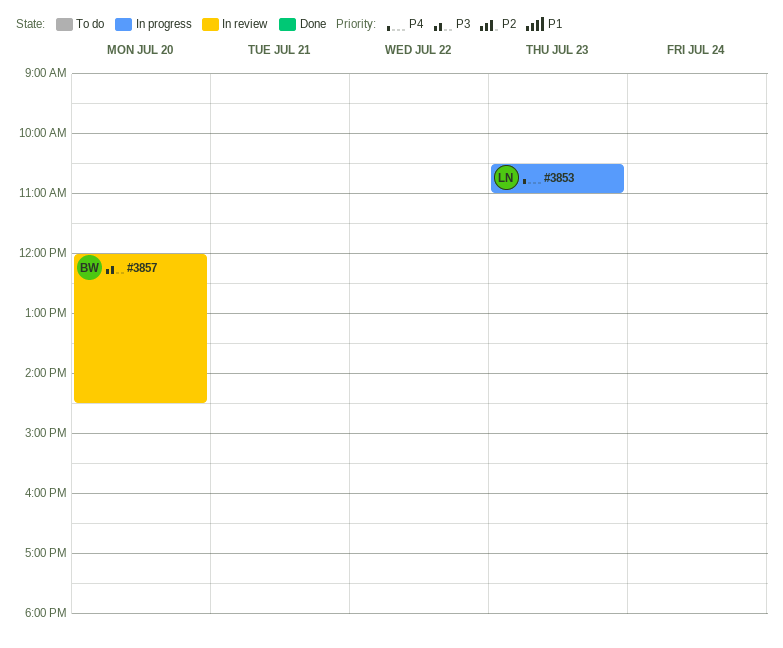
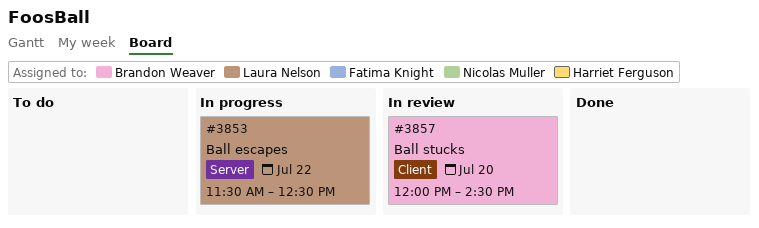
#3853, day: Jul 23 -> Jul 22
#3853, begins: 10:30 -> 11:30
#3853, ends: 11:00 -> 12:30

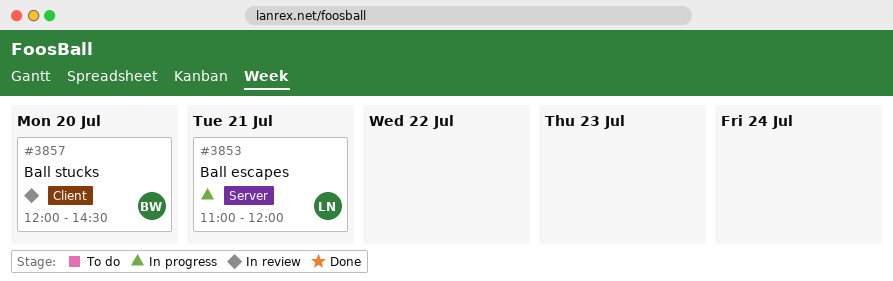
#3853, day: Jul 22 -> Jul 21
#3853, begins: 11:30 -> 11:00
#3853, ends: 12:30 -> 12:00

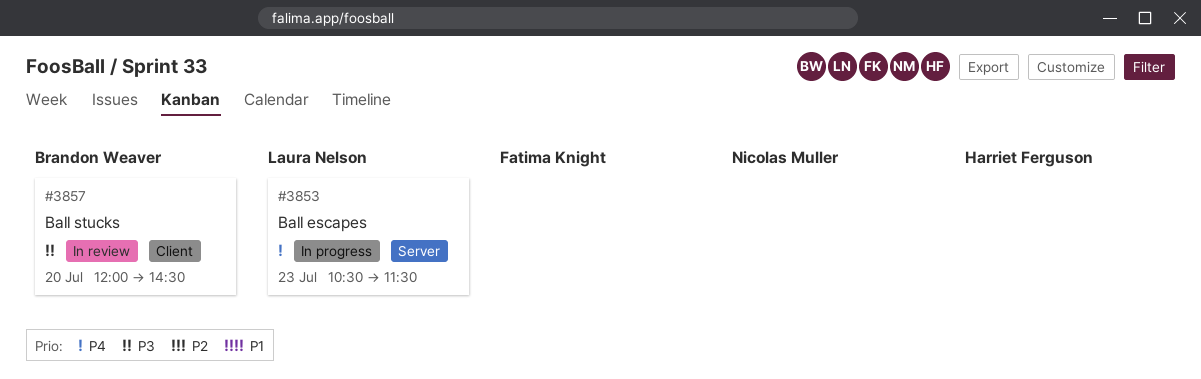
#3853, day: Jul 21 -> Jul 23
#3853, begins: 11:00 -> 10:30
#3853, ends: 12:00 -> 11:30

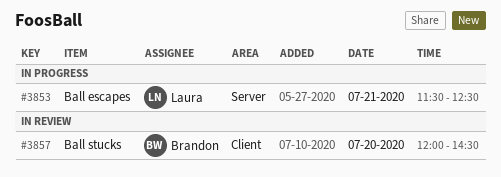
#3853, day: Jul 23 -> Jul 21
#3853, begins: 10:30 -> 11:30
#3853, ends: 11:30 -> 12:30

